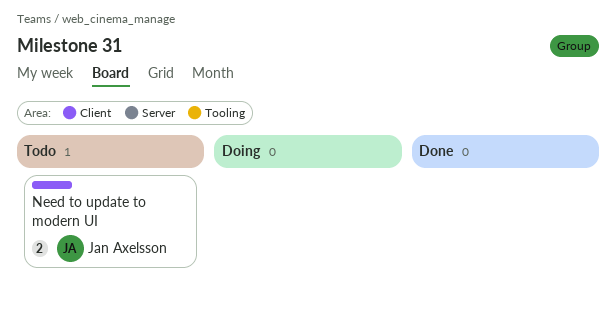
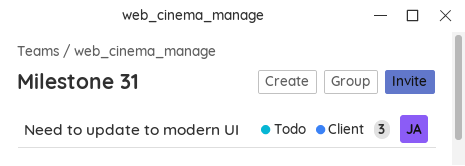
Need to update to modern UI, estimate: 2 -> 3

